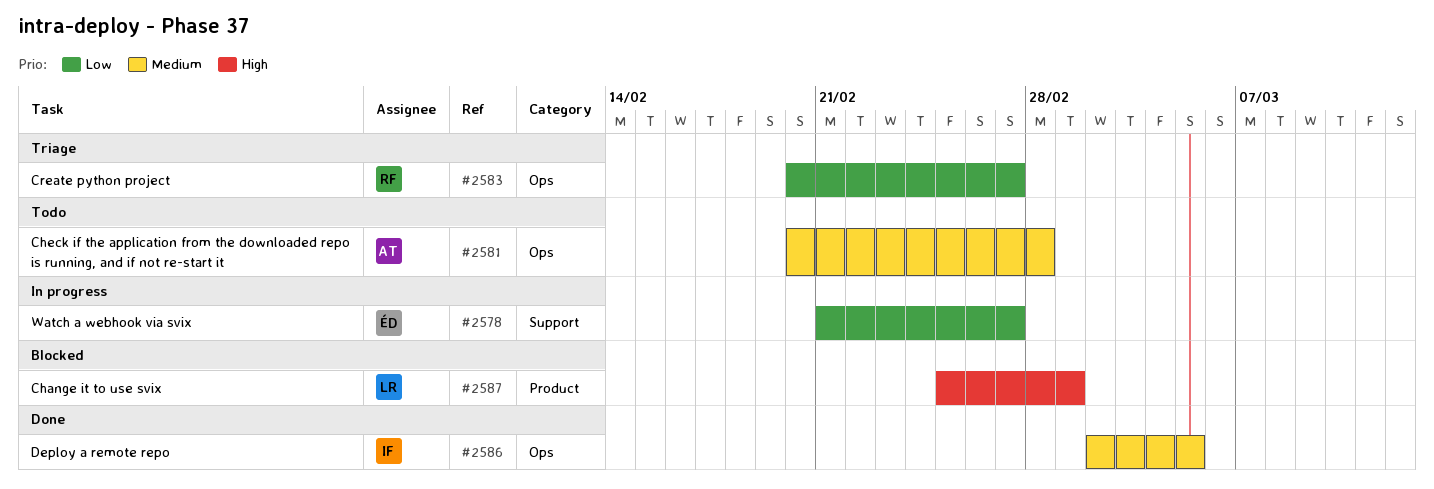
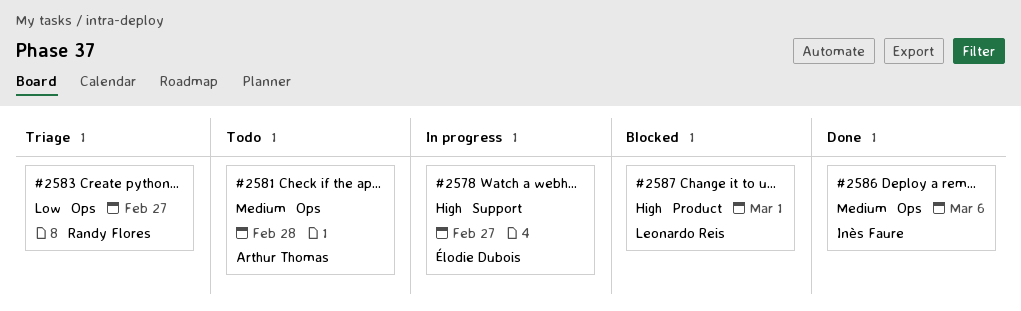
#2578, priority: Low -> High
#2586, due: Mar 5 -> Mar 6

